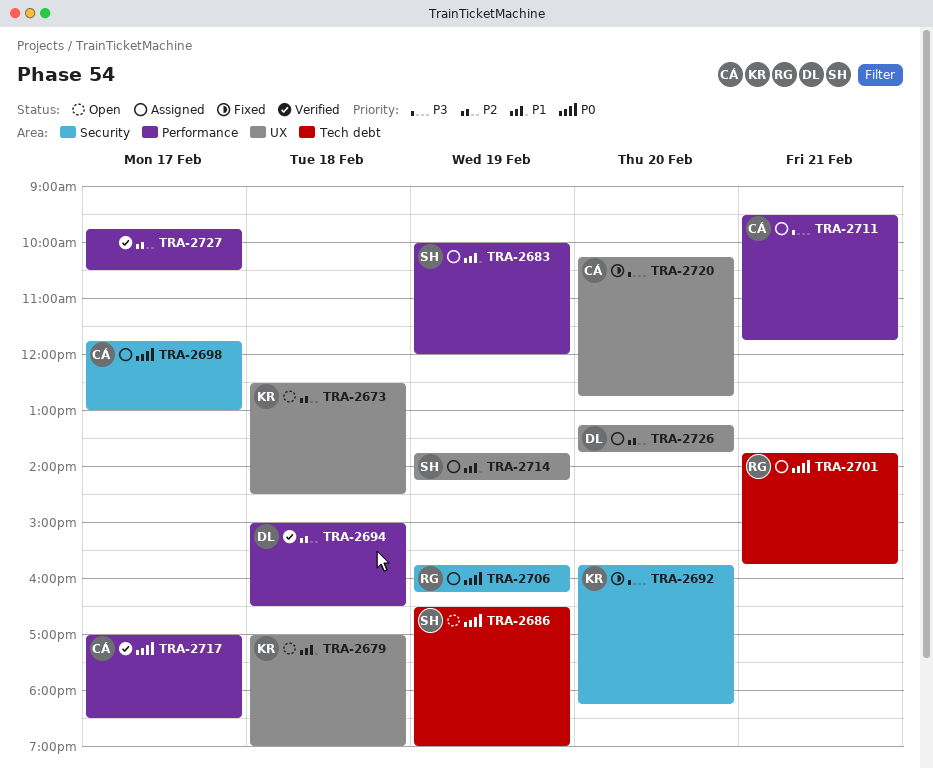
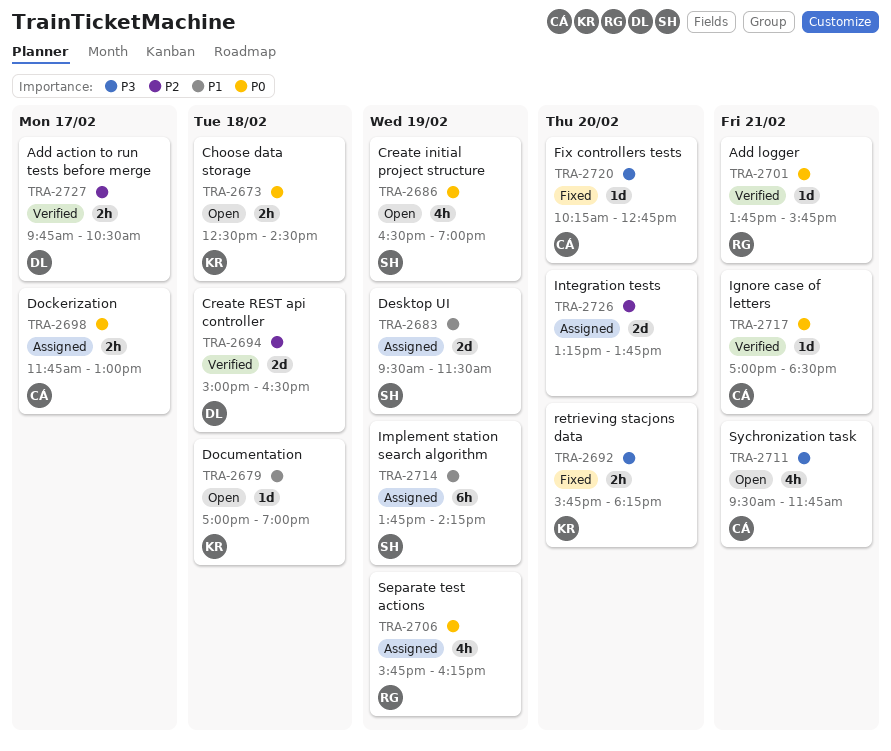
TRA-2673, priority: P2 -> P0
TRA-2683, begins: 10:00 -> 09:30
TRA-2683, ends: 12:00 -> 11:30
TRA-2701, status: Assigned -> Verified
TRA-2711, status: Assigned -> Open
TRA-2717, day: Feb 17 -> Feb 21
TRA-2726, owner: DL -> none
TRA-2727, owner: none -> DL

